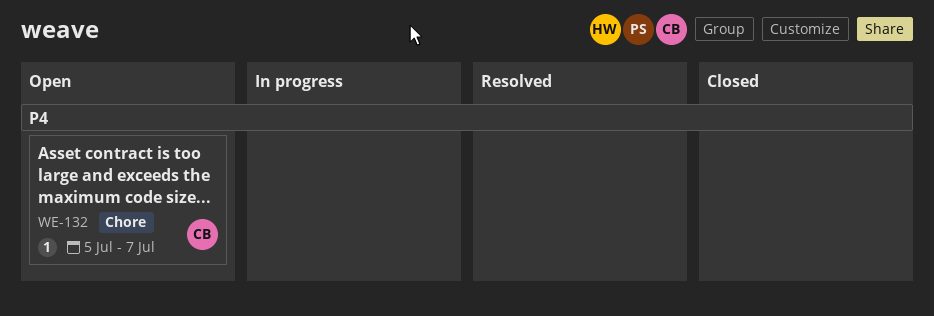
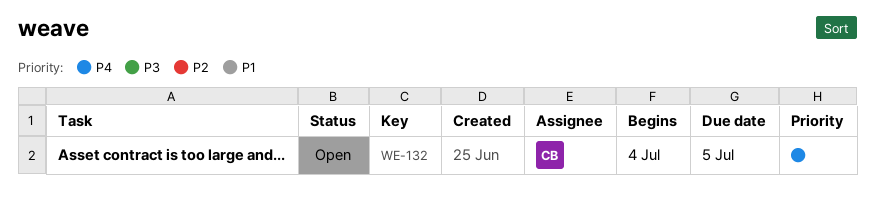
WE-132, start: Jul 5 -> Jul 4
WE-132, due: Jul 7 -> Jul 5

